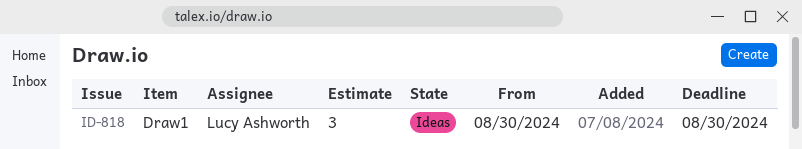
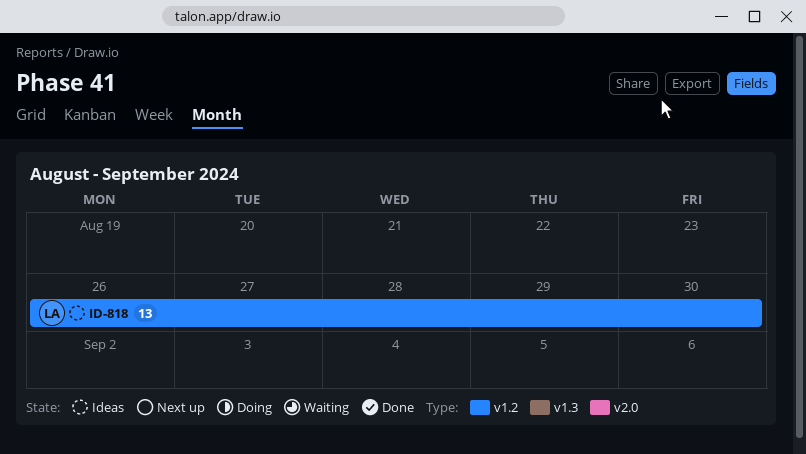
ID-818, estimate: 3 -> 13
ID-818, start: Aug 30 -> Aug 26

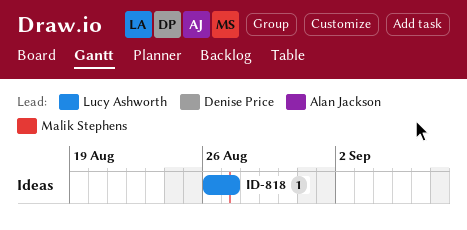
ID-818, estimate: 13 -> 1
ID-818, due: Aug 30 -> Aug 27

